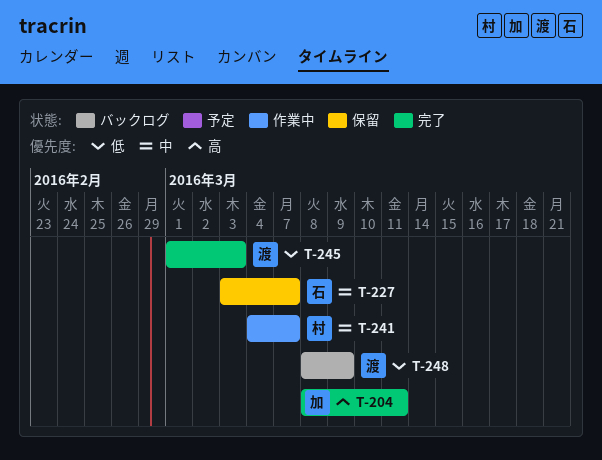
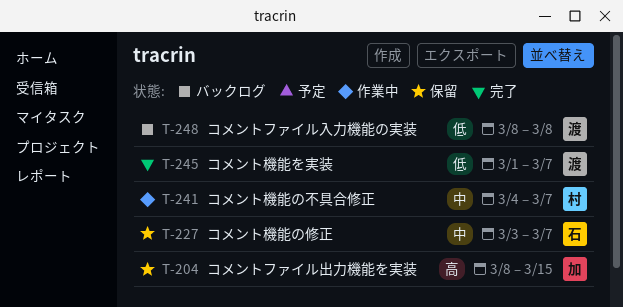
T-204, status: 完了 -> 保留
T-204, due: Mar 11 -> Mar 15
T-245, due: Mar 3 -> Mar 7
T-248, due: Mar 9 -> Mar 8

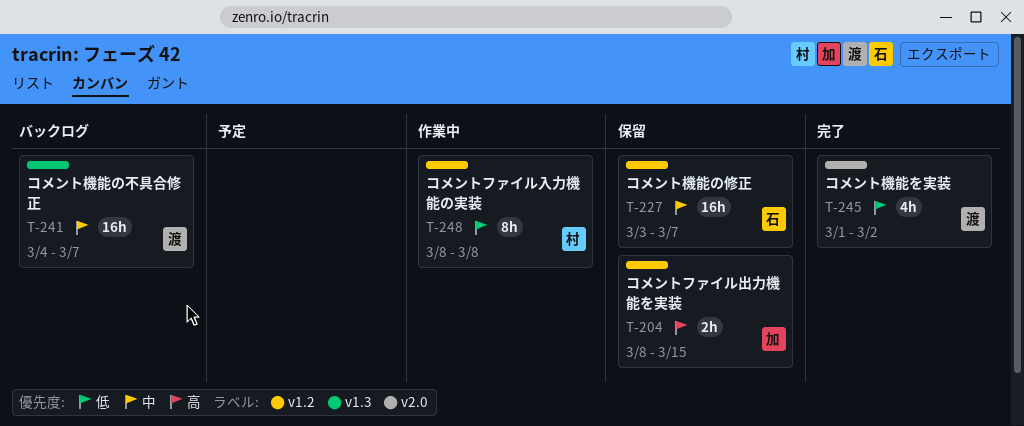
T-241, status: 作業中 -> バックログ
T-241, owner: 村 -> 渡
T-245, due: Mar 7 -> Mar 2
T-248, status: バックログ -> 作業中
T-248, owner: 渡 -> 村

